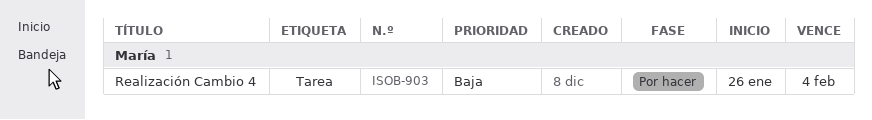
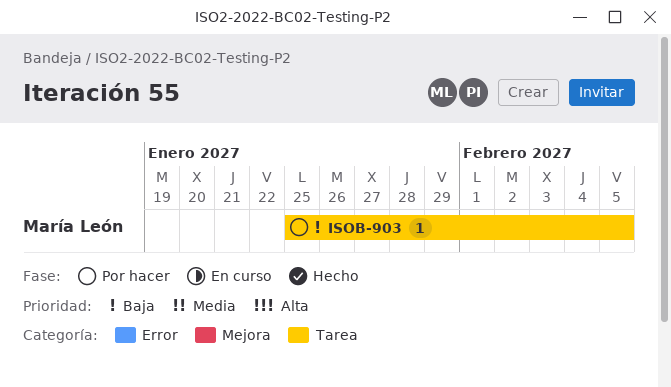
ISOB-903, start: Jan 26 -> Jan 25
ISOB-903, due: Feb 4 -> Feb 5

